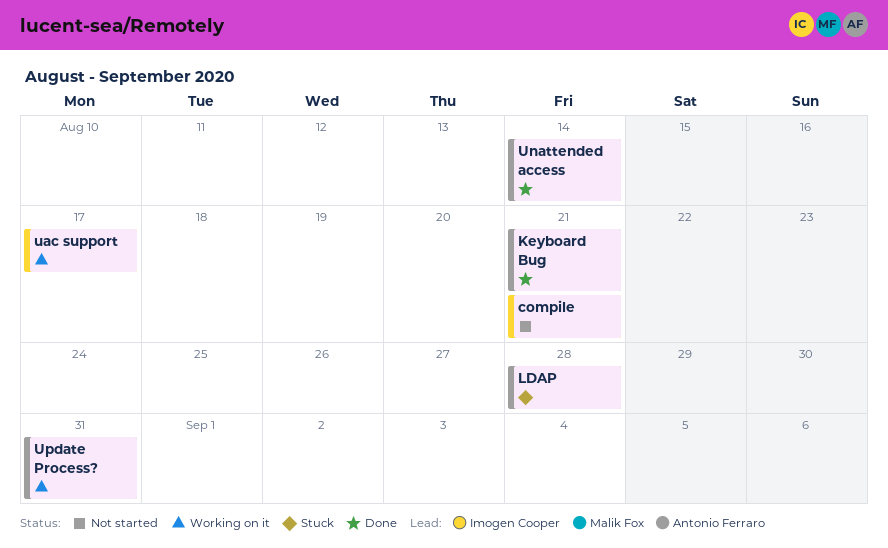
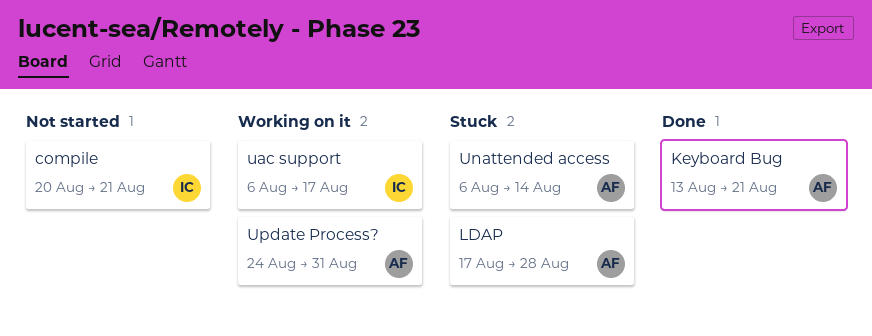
Unattended access, status: Done -> Stuck

